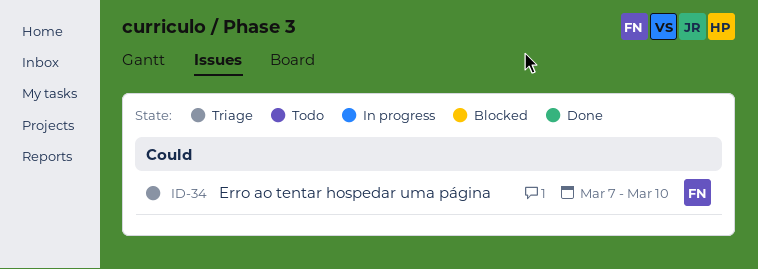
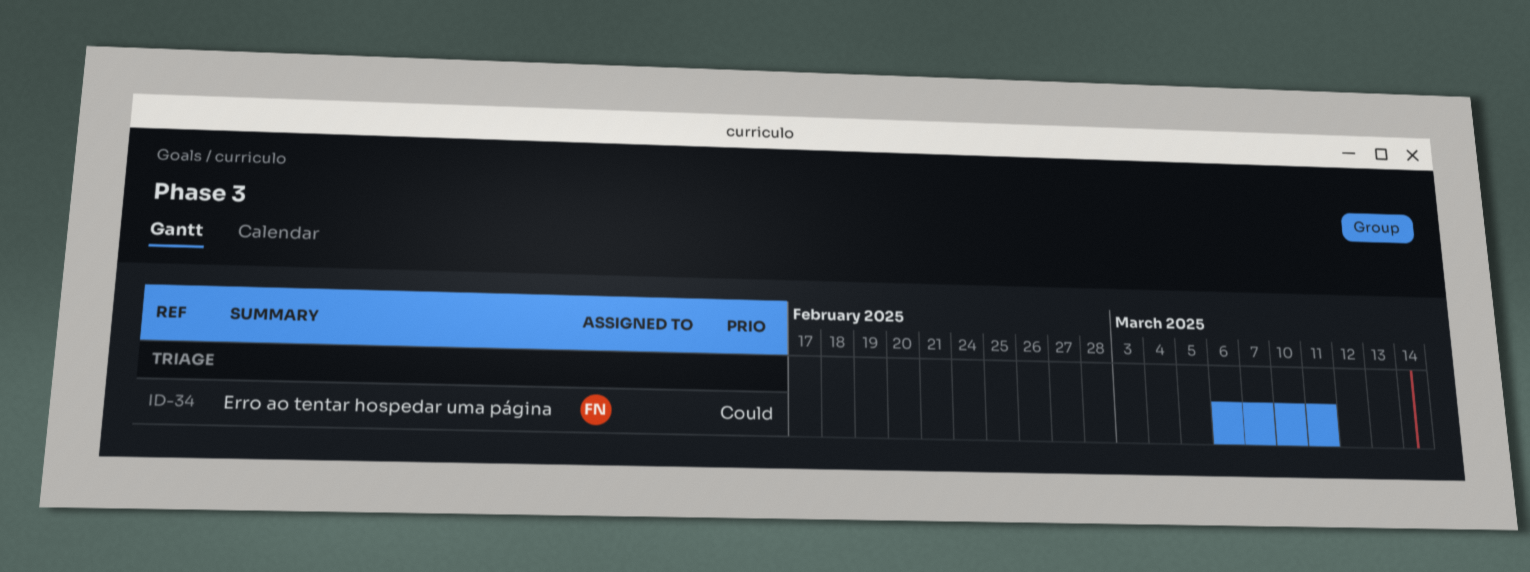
ID-34, start: Mar 7 -> Mar 6
ID-34, due: Mar 10 -> Mar 11

